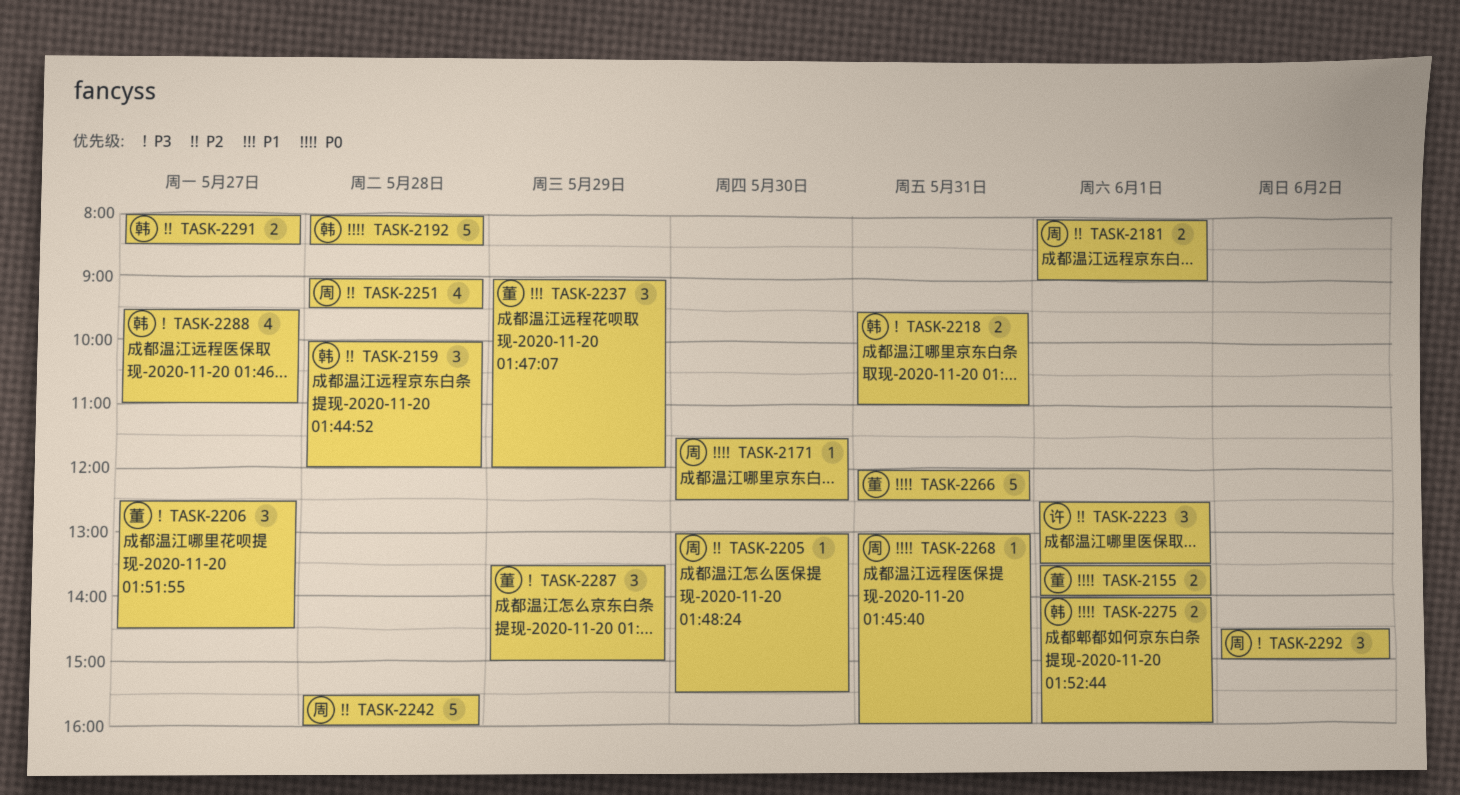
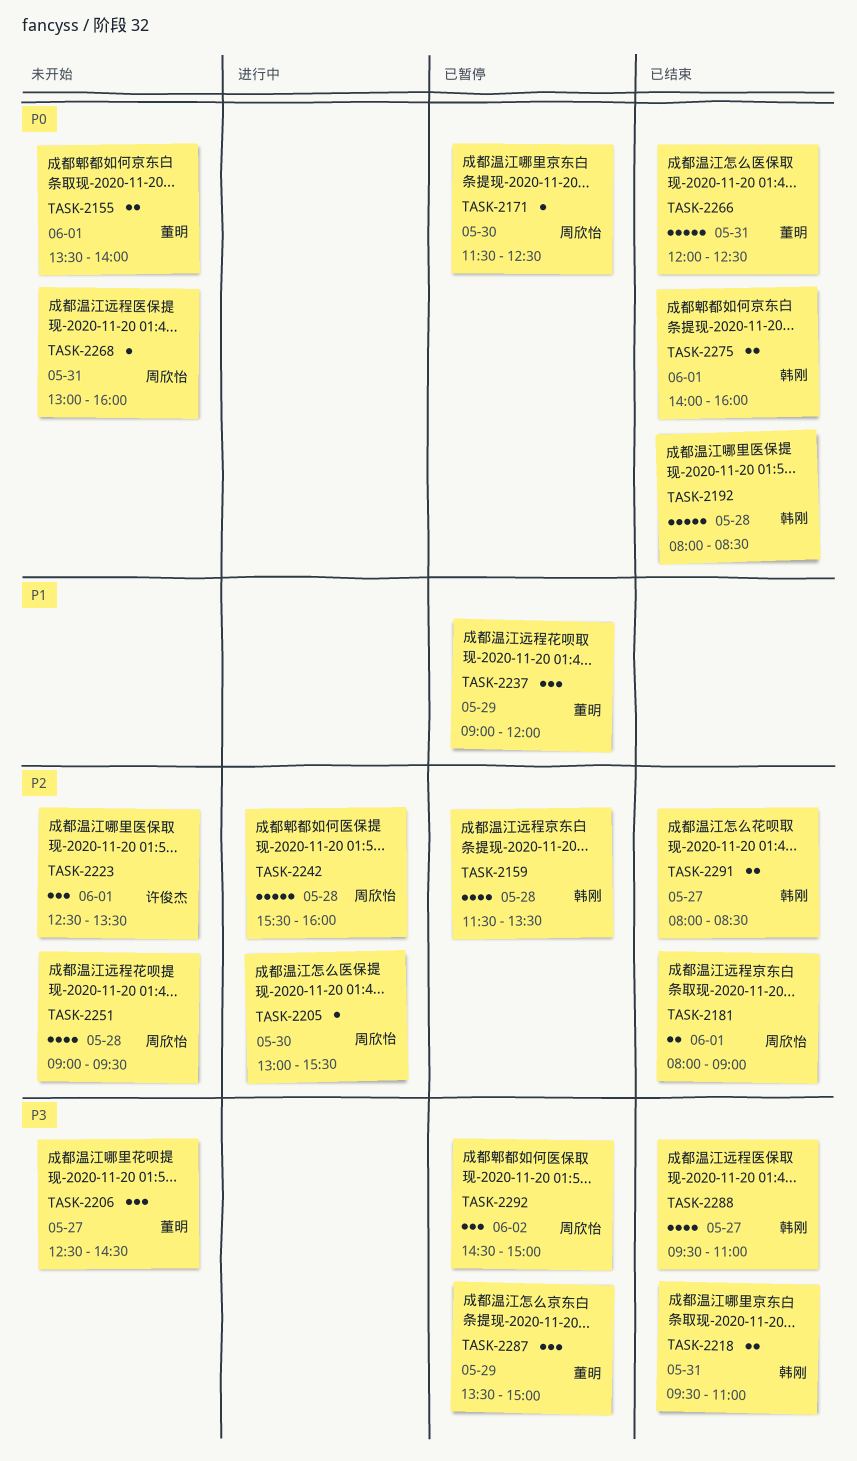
TASK-2159, estimate: 3 -> 4
TASK-2159, begins: 10:00 -> 11:30
TASK-2159, ends: 12:00 -> 13:30

